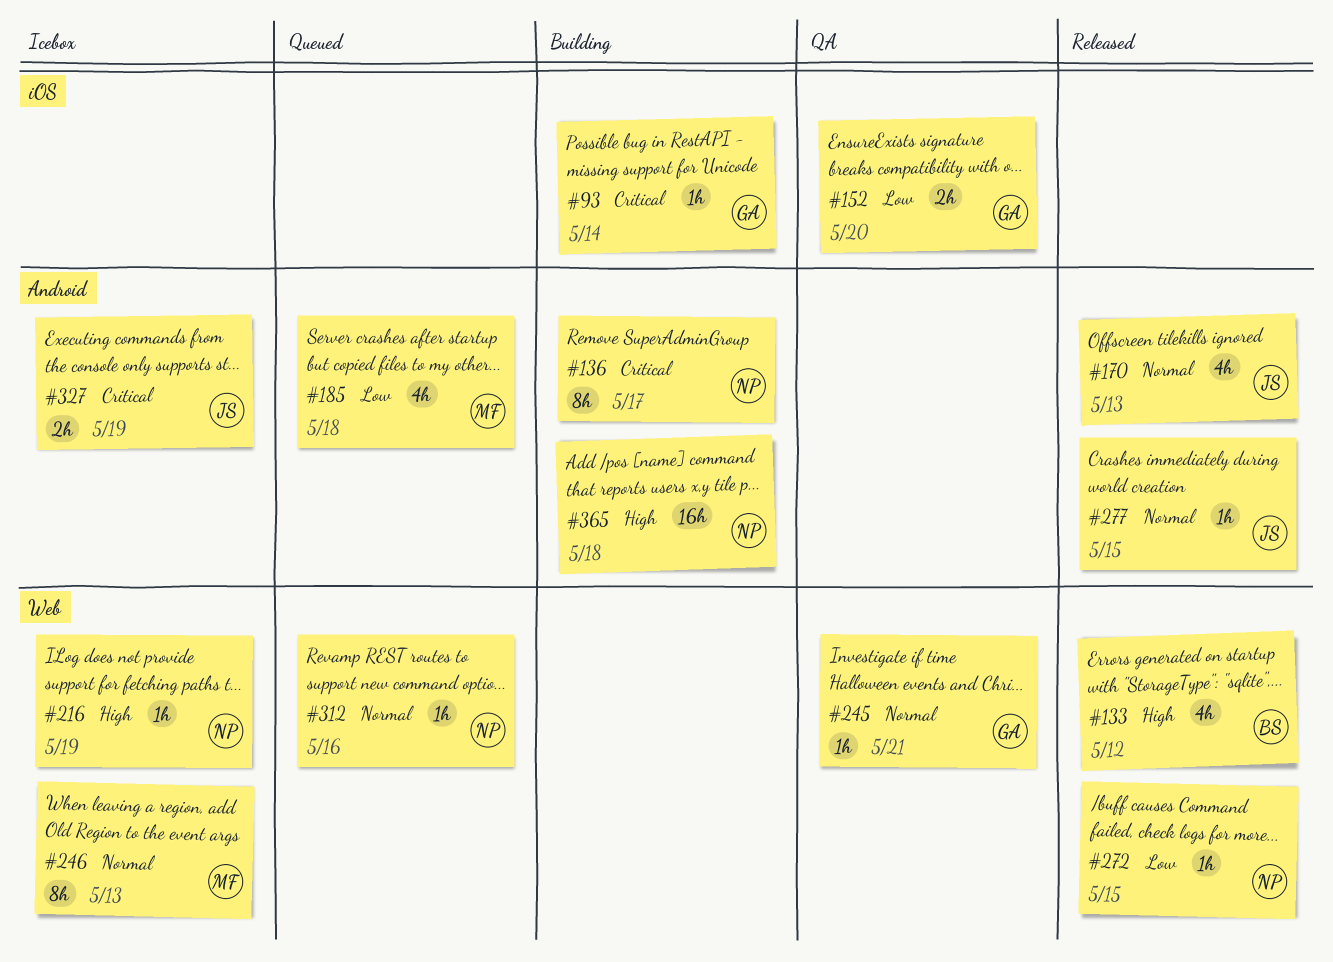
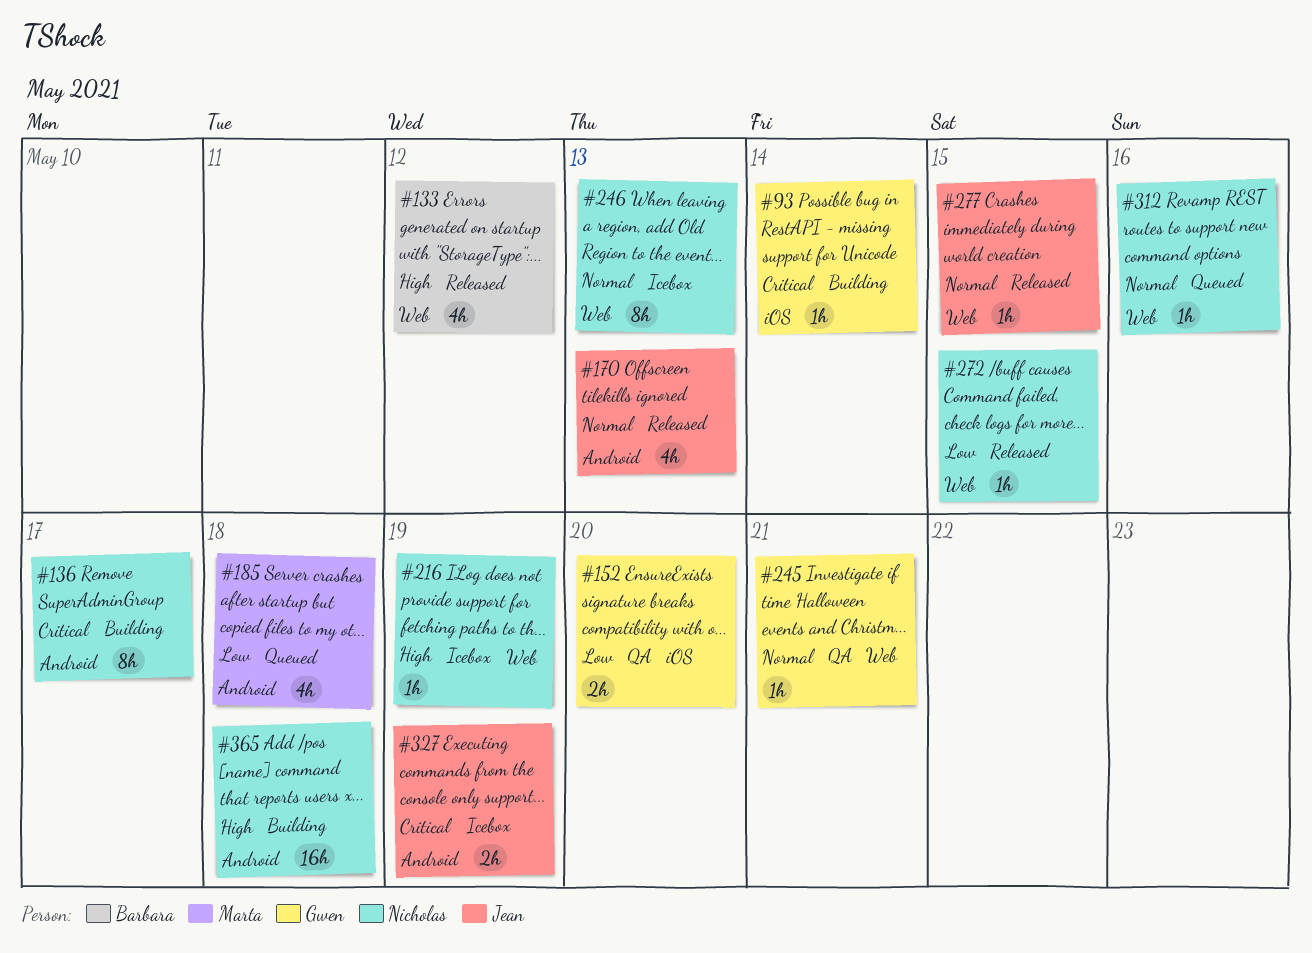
#246, owner: Marta -> Nicholas
#277, label: Android -> Web

